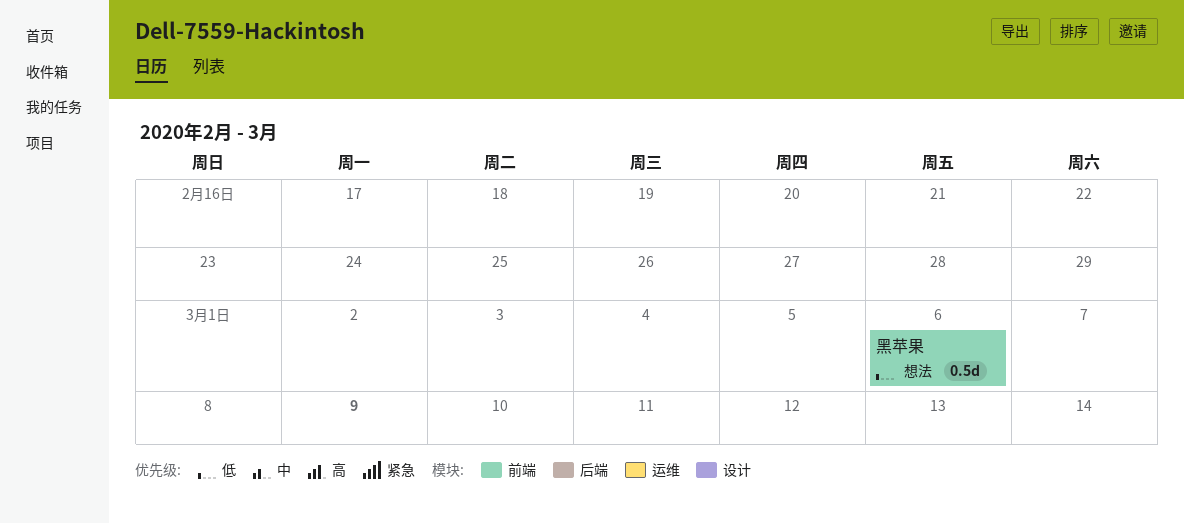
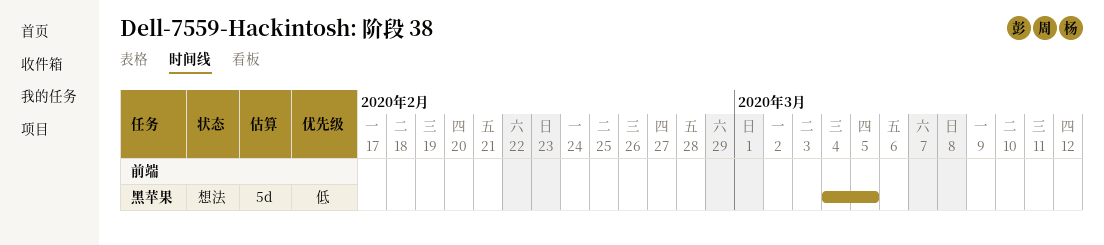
黑苹果, estimate: 0.5d -> 5d
黑苹果, due: Mar 6 -> Mar 5

